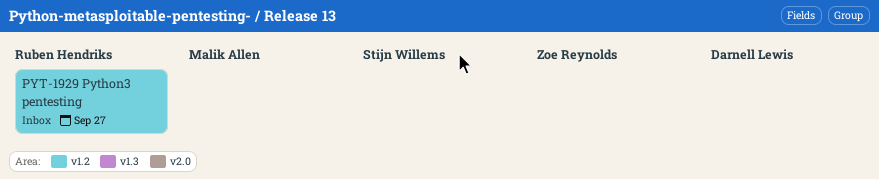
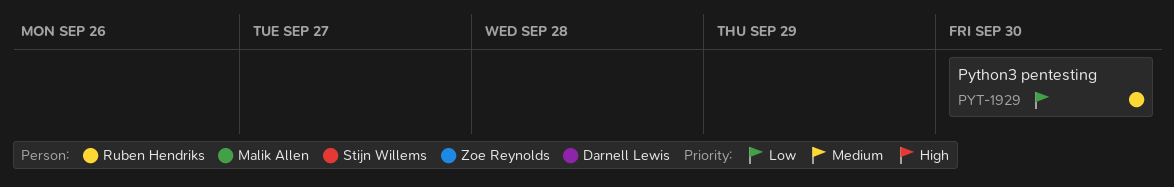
PYT-1929, due: Sep 27 -> Sep 30

